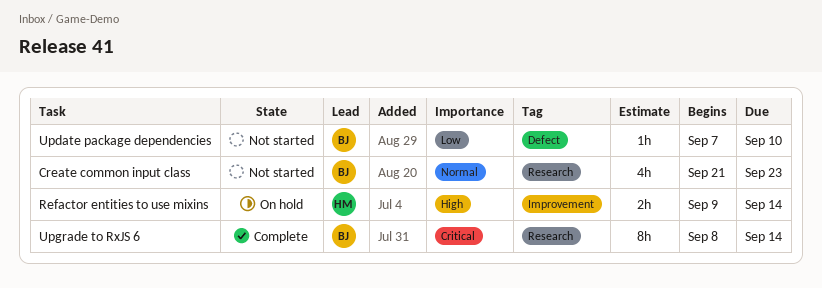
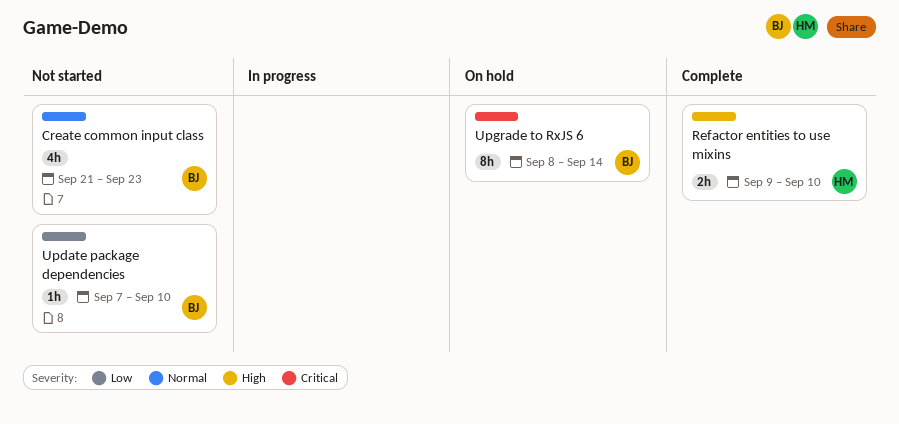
Refactor entities to use mixins, status: On hold -> Complete
Refactor entities to use mixins, due: Sep 14 -> Sep 10
Upgrade to RxJS 6, status: Complete -> On hold

